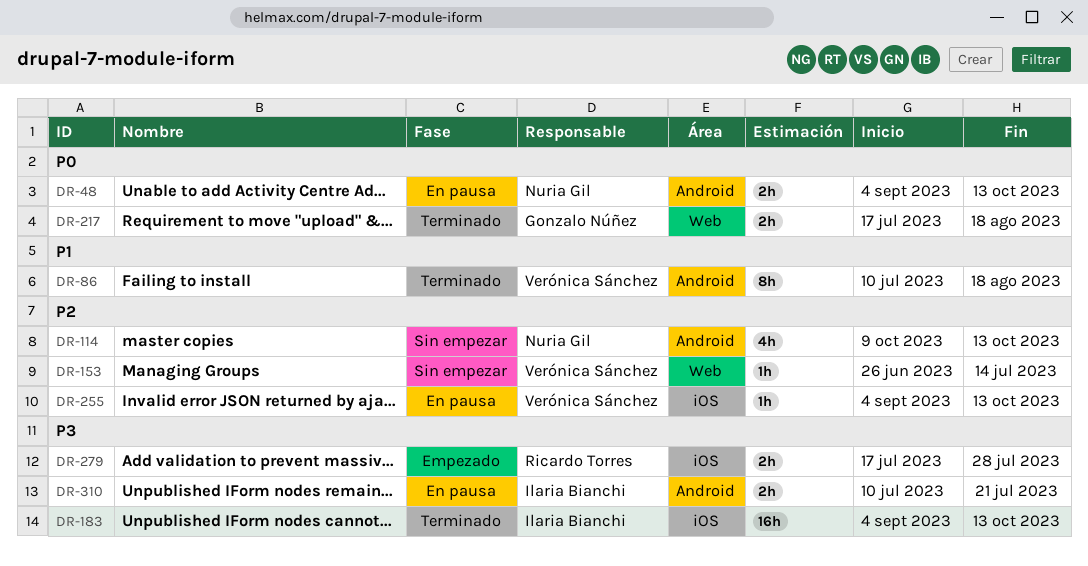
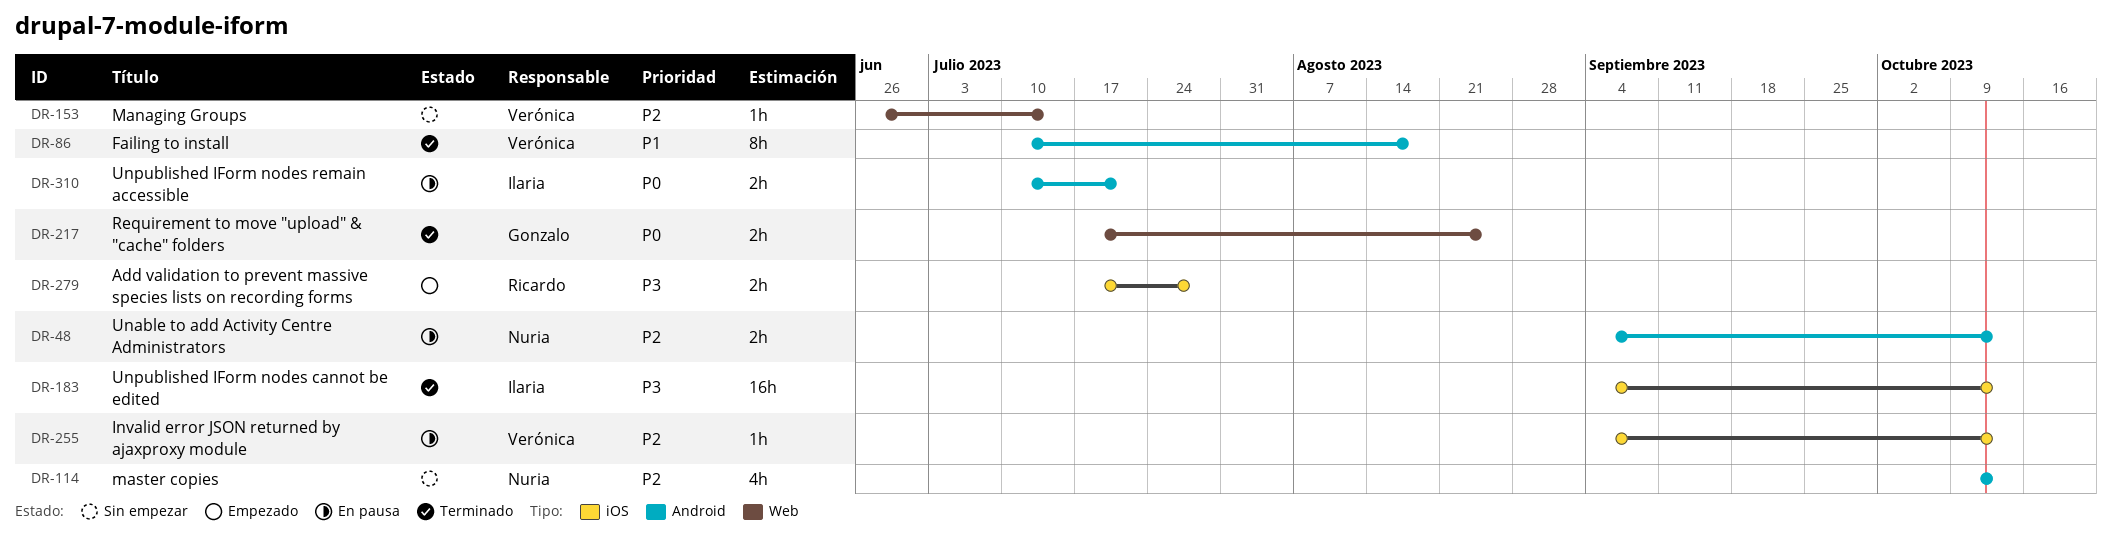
DR-48, priority: P0 -> P2
DR-217, due: Aug 18 -> Aug 25
DR-310, priority: P3 -> P0

